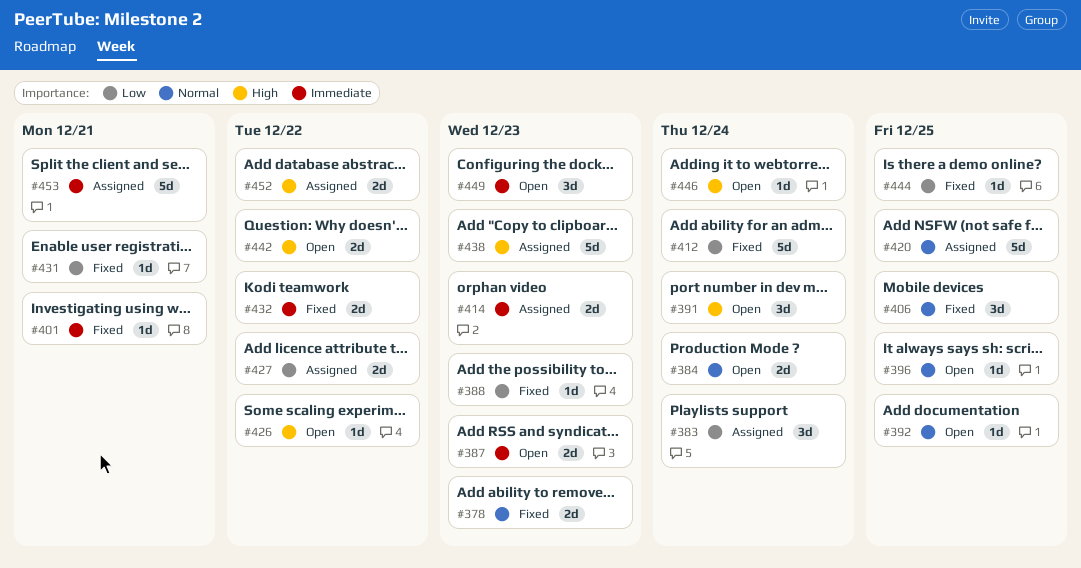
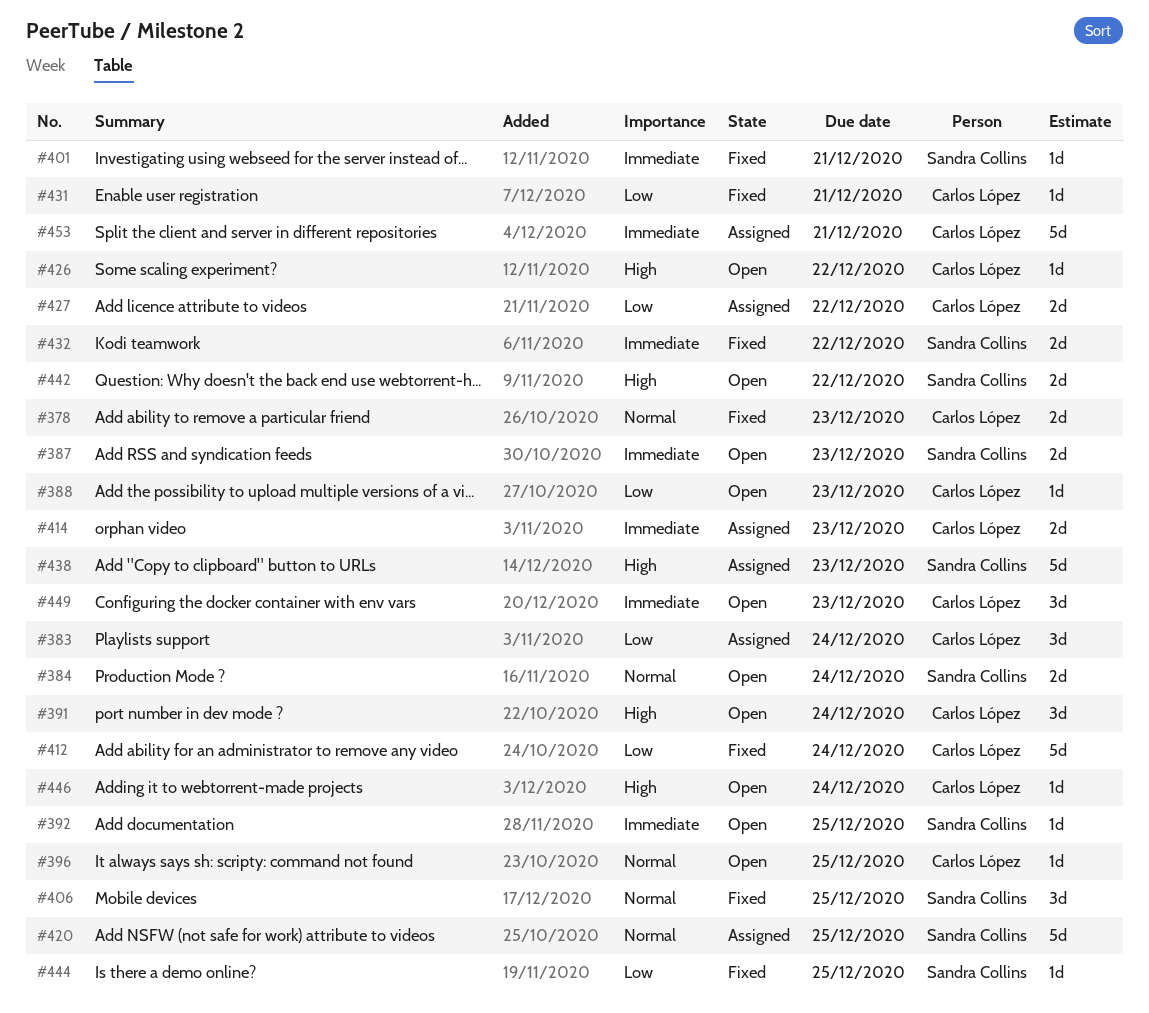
#388, status: Fixed -> Open
#392, priority: Normal -> Immediate
#452: present -> none

